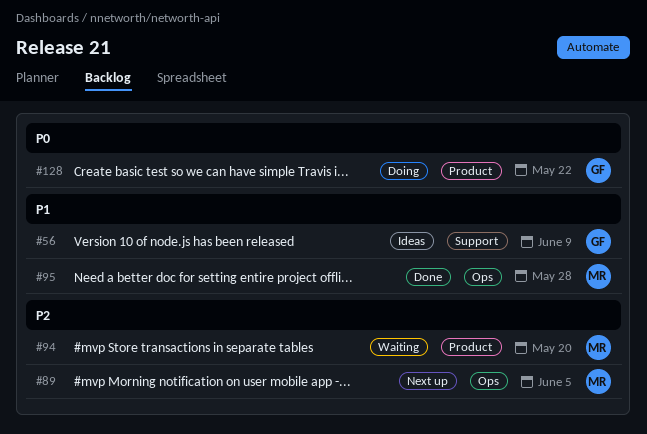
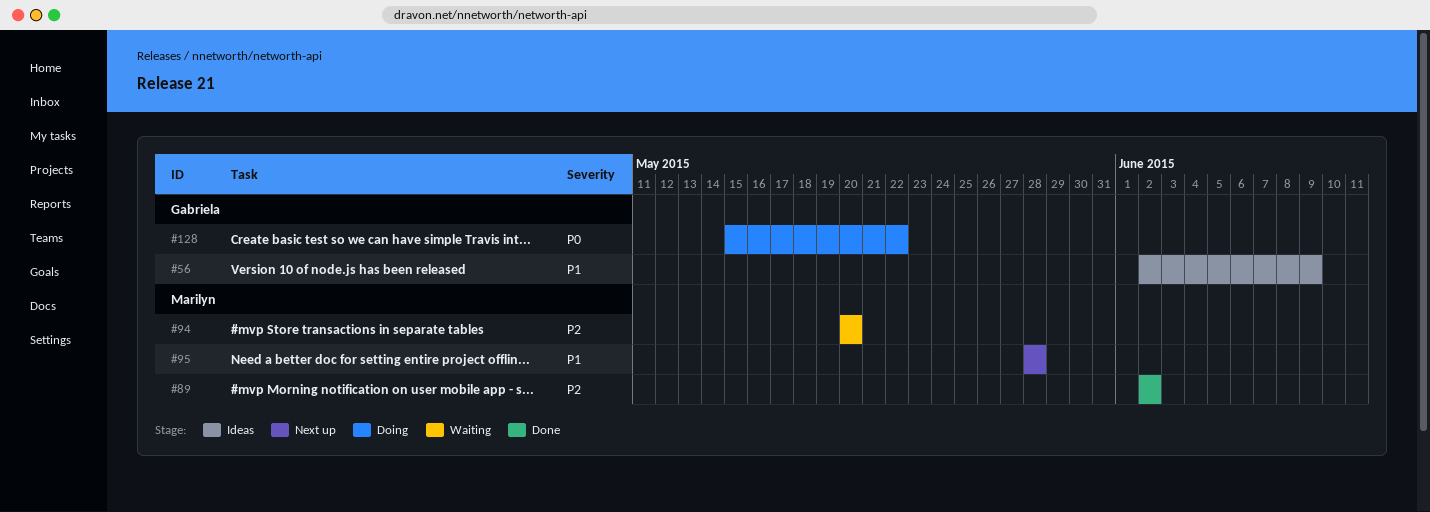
#89, status: Next up -> Done
#89, due: Jun 5 -> Jun 2
#95, status: Done -> Next up

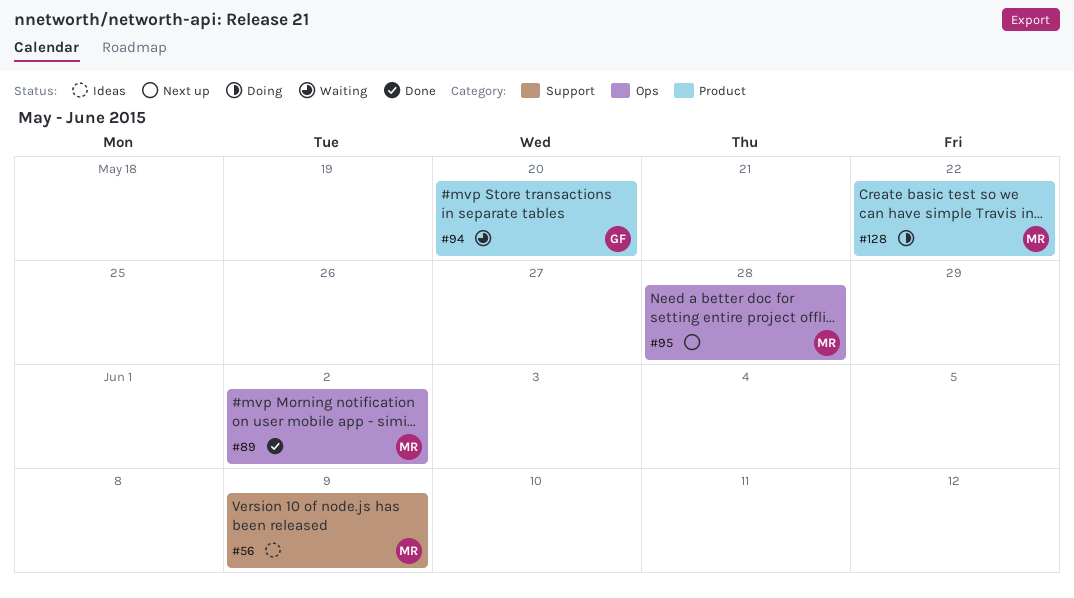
#56, owner: Gabriela -> Marilyn
#94, owner: Marilyn -> Gabriela
#128, owner: Gabriela -> Marilyn

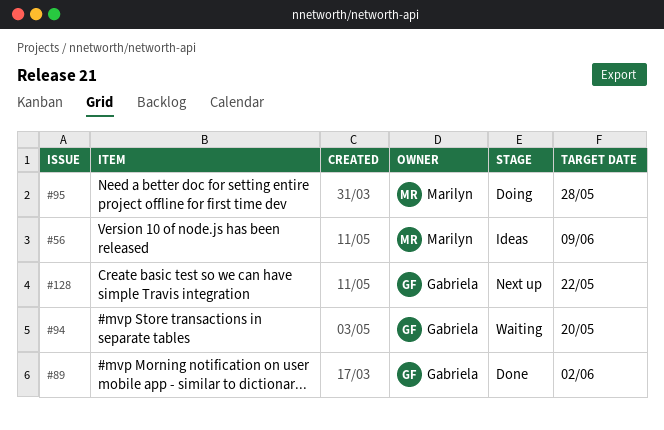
#89, owner: Marilyn -> Gabriela
#95, status: Next up -> Doing
#128, status: Doing -> Next up
#128, owner: Marilyn -> Gabriela

